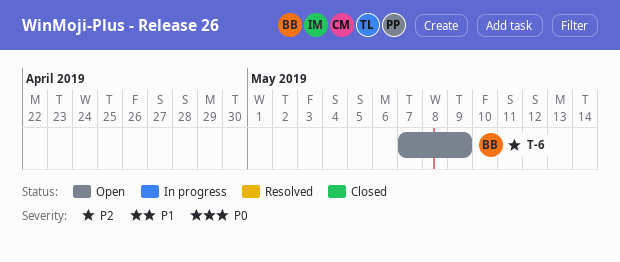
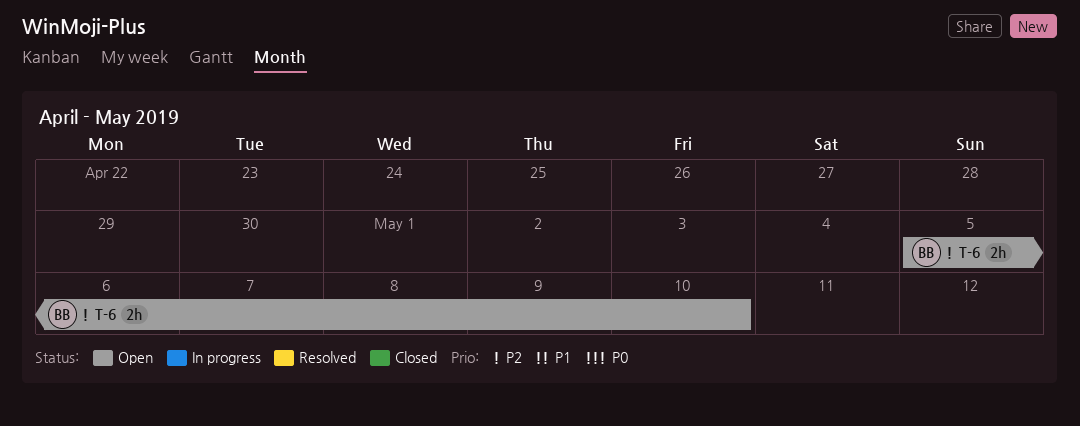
T-6, start: May 7 -> May 5
T-6, due: May 9 -> May 10

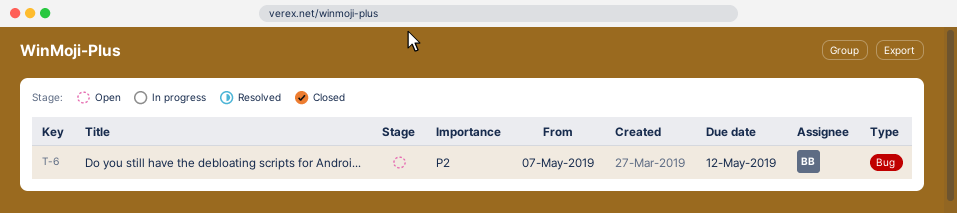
T-6, start: May 5 -> May 7
T-6, due: May 10 -> May 12

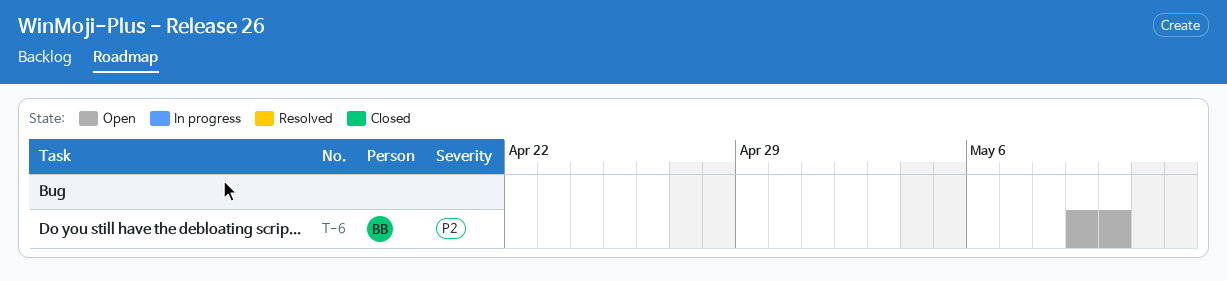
T-6, start: May 7 -> May 9
T-6, due: May 12 -> May 10

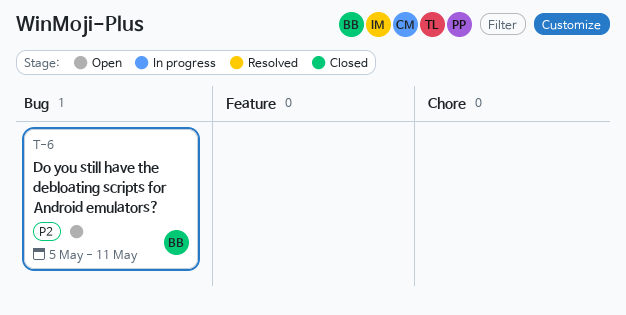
T-6, start: May 9 -> May 5
T-6, due: May 10 -> May 11

